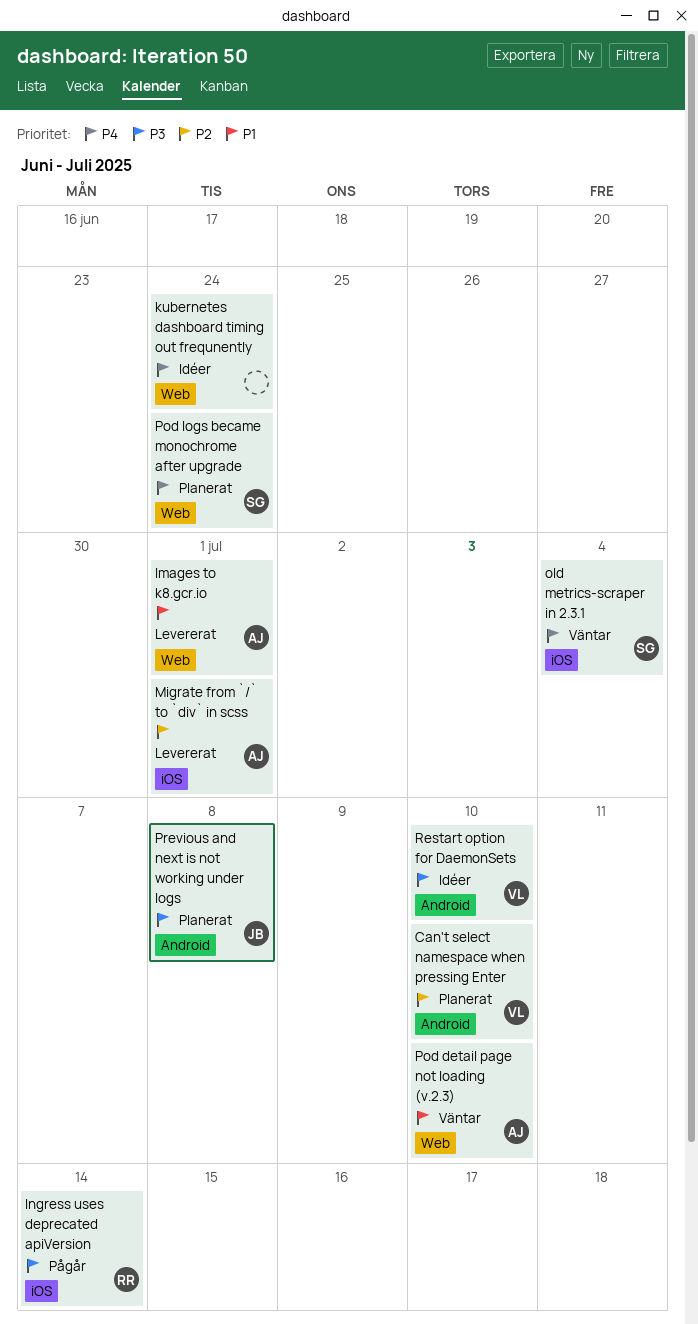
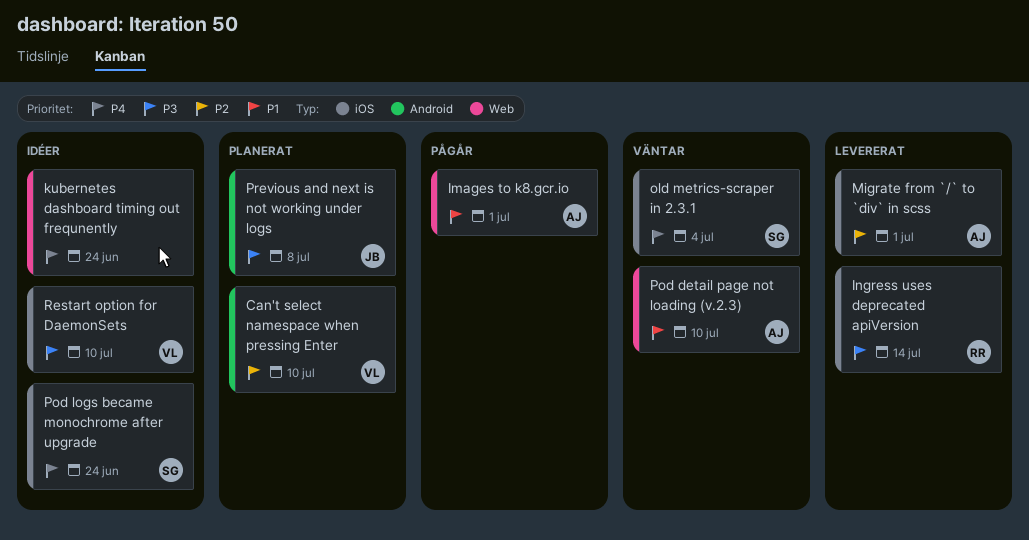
Images to k8.gcr.io, status: Levererat -> Pågår
Ingress uses deprecated apiVersion, status: Pågår -> Levererat
Pod logs became monochrome after upgrade, status: Planerat -> Idéer
Pod logs became monochrome after upgrade, label: Web -> iOS
Restart option for DaemonSets, label: Android -> iOS

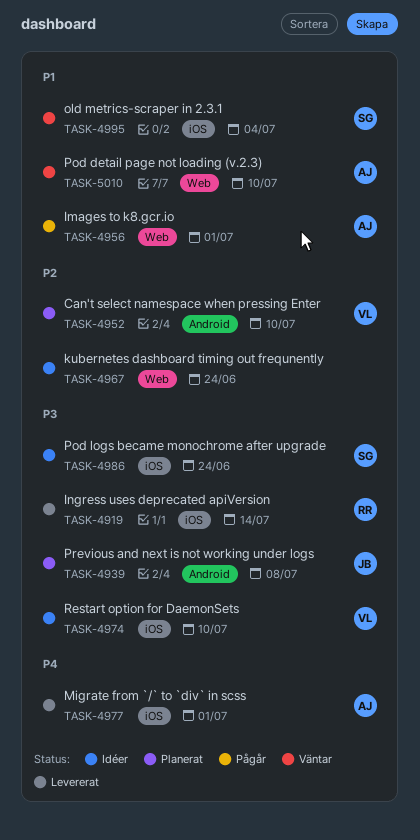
kubernetes dashboard timing out frequnently, priority: P4 -> P2
Migrate from `/` to `div` in scss, priority: P2 -> P4
old metrics-scraper in 2.3.1, priority: P4 -> P1
Pod logs became monochrome after upgrade, priority: P4 -> P3

